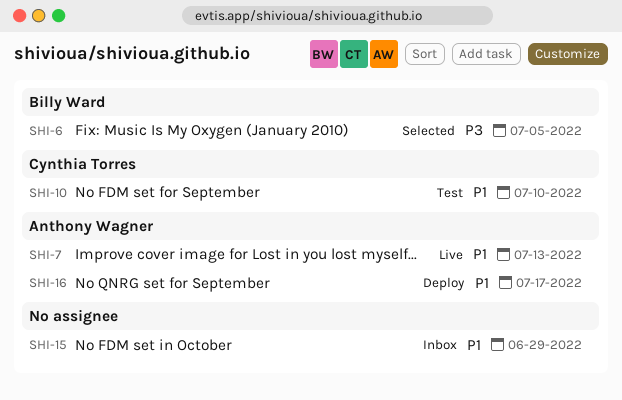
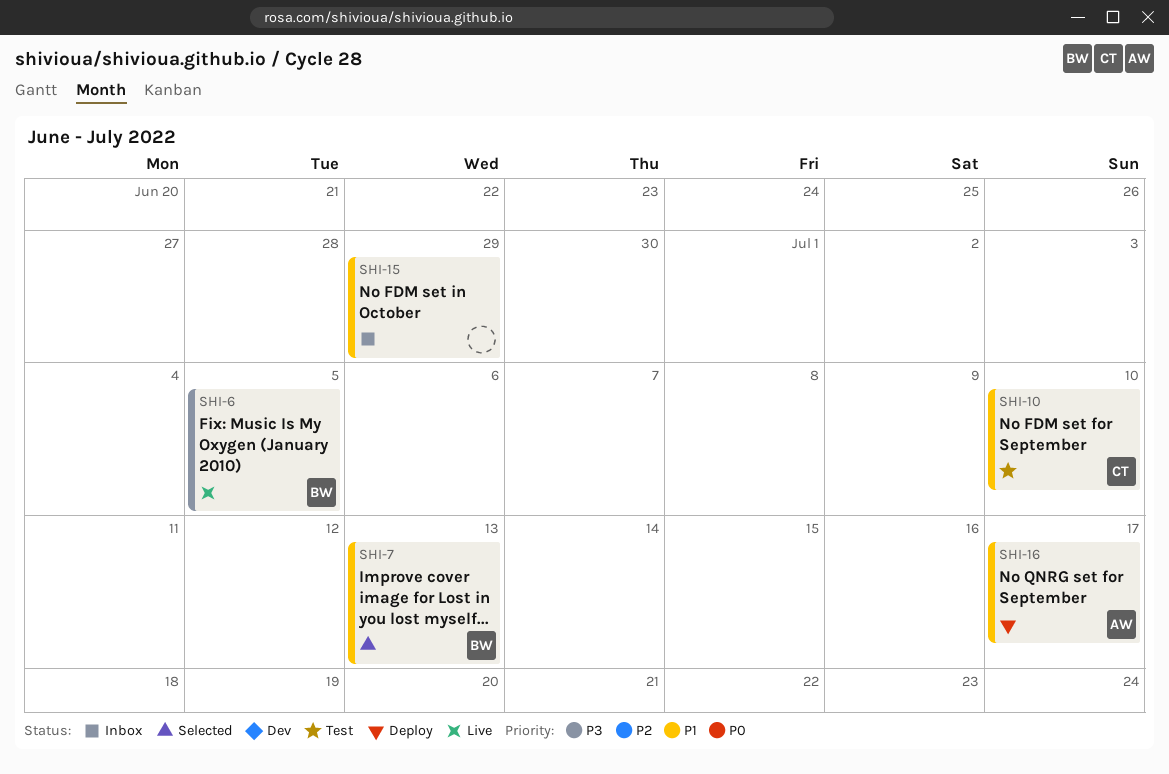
SHI-6, status: Selected -> Live
SHI-7, status: Live -> Selected
SHI-7, owner: Anthony Wagner -> Billy Ward

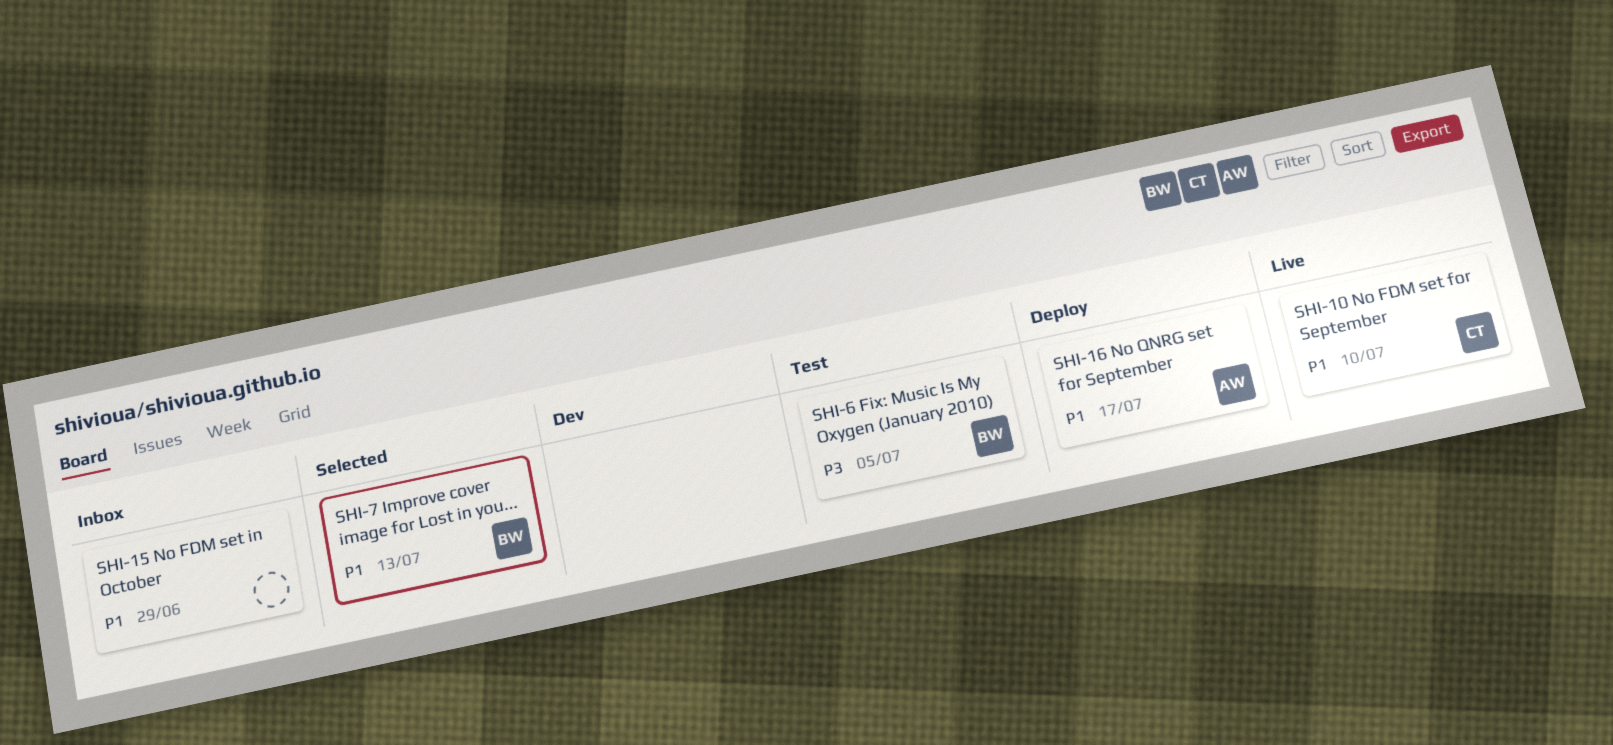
SHI-6, status: Live -> Test
SHI-10, status: Test -> Live

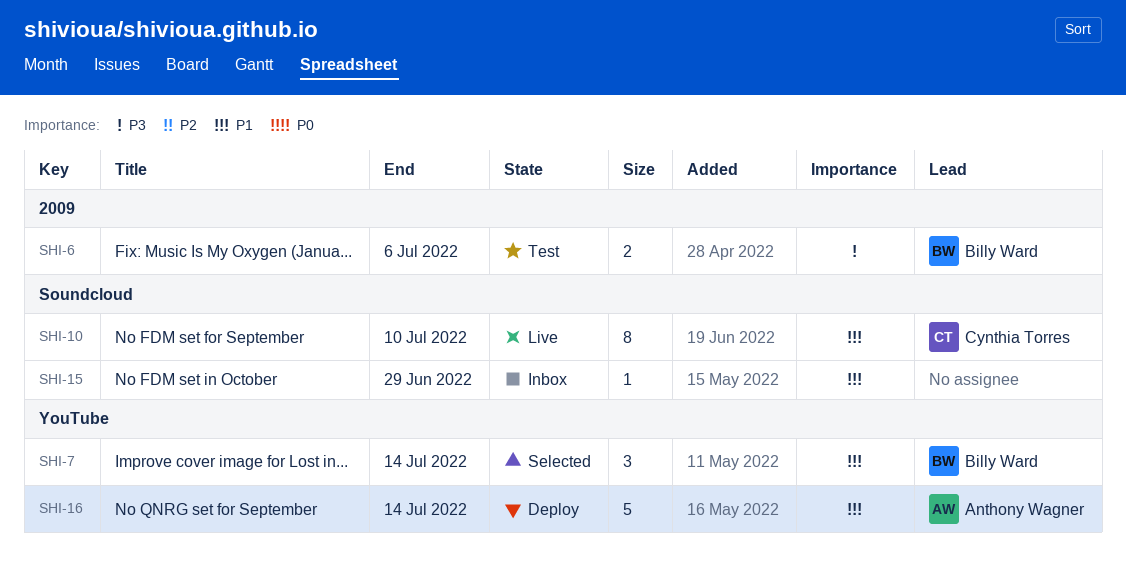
SHI-6, due: Jul 5 -> Jul 6
SHI-7, due: Jul 13 -> Jul 14
SHI-16, due: Jul 17 -> Jul 14

